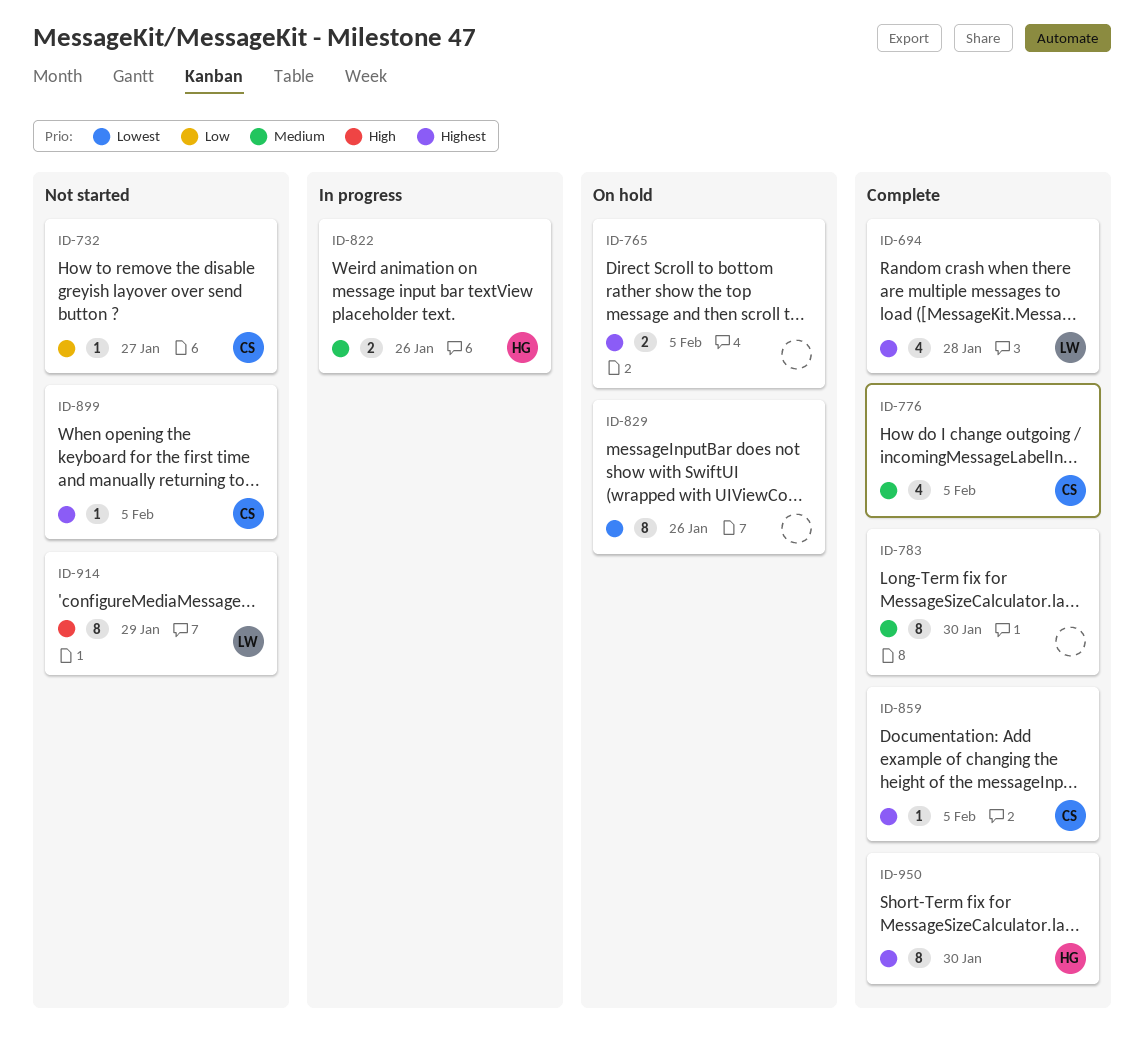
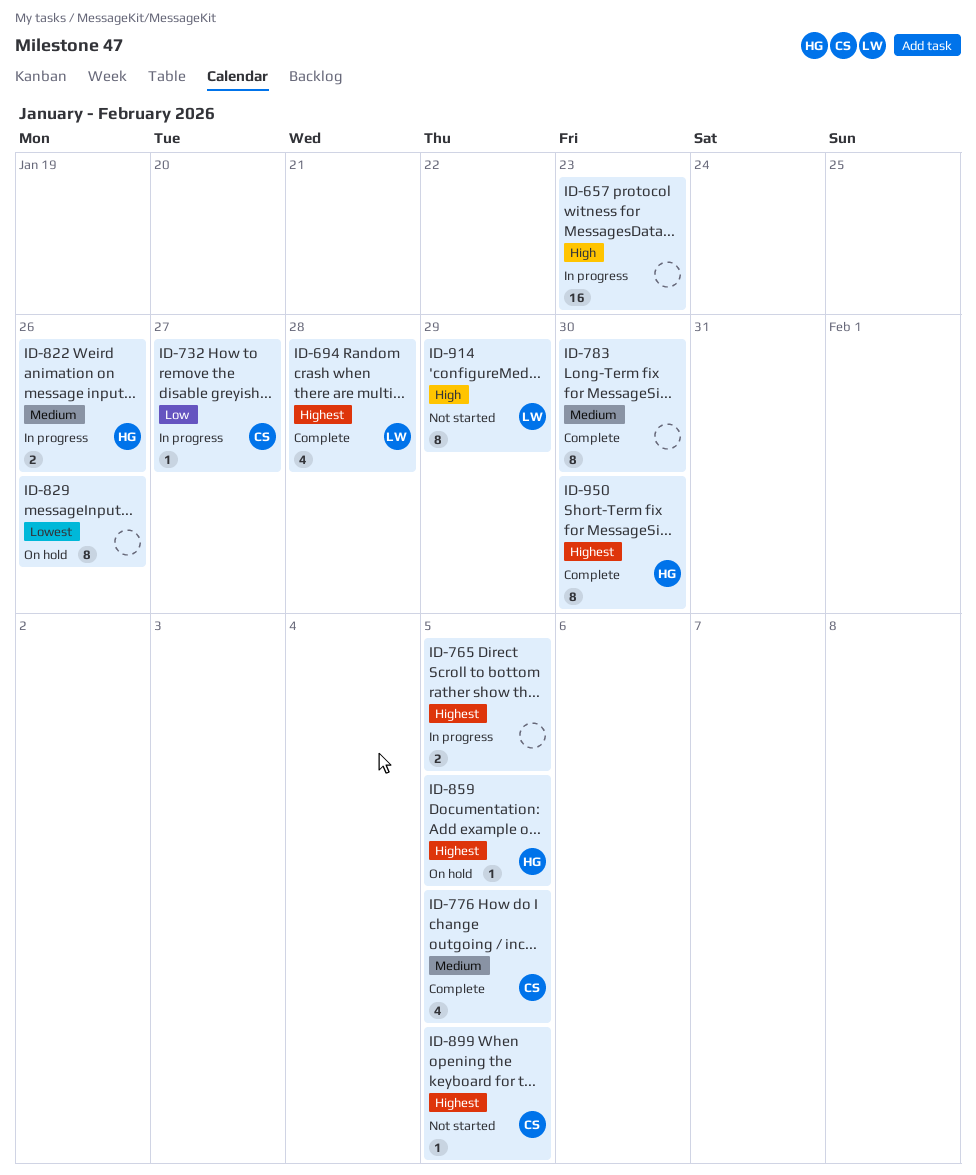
ID-657: none -> present
ID-732, status: Not started -> In progress
ID-765, status: On hold -> In progress
ID-859, status: Complete -> On hold
ID-859, owner: CS -> HG

